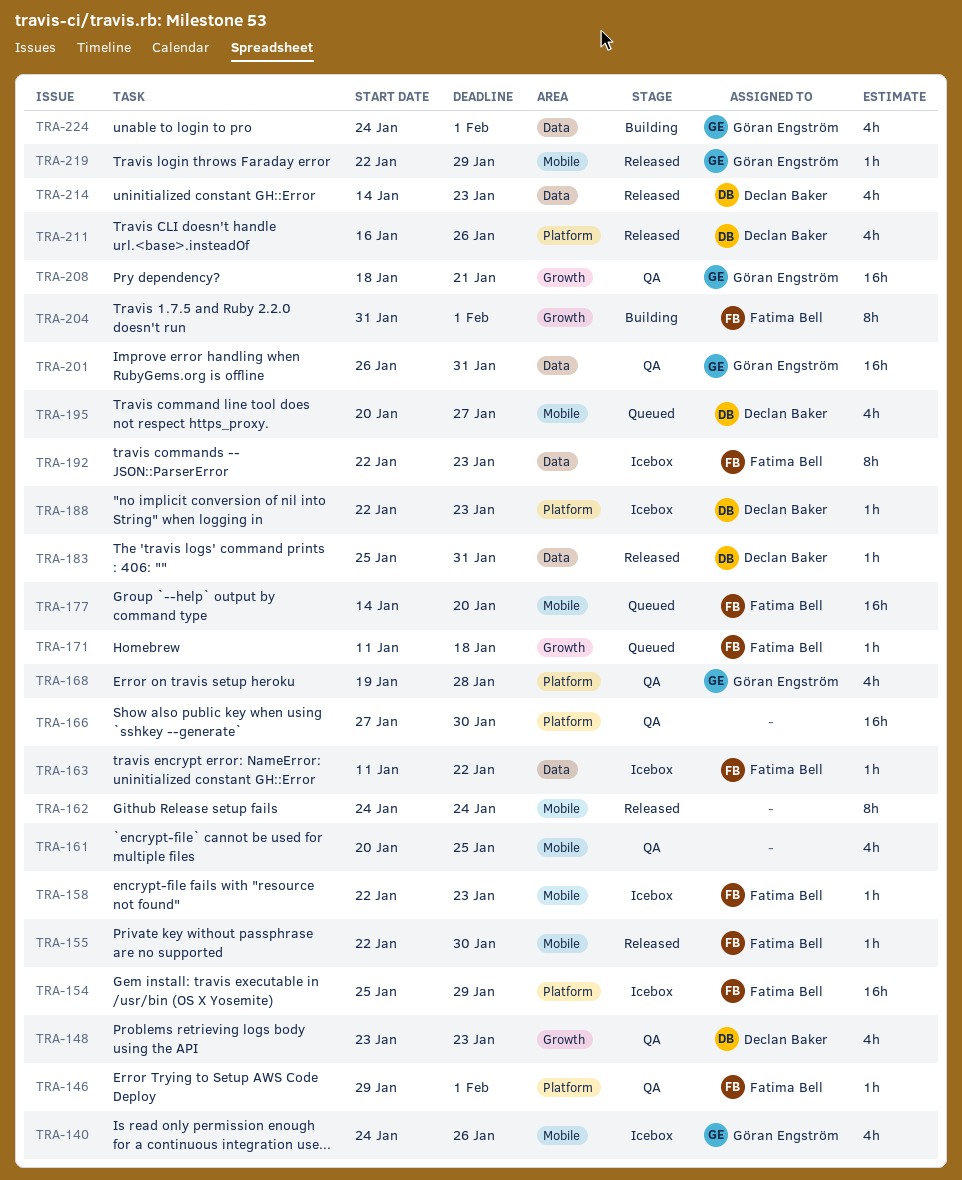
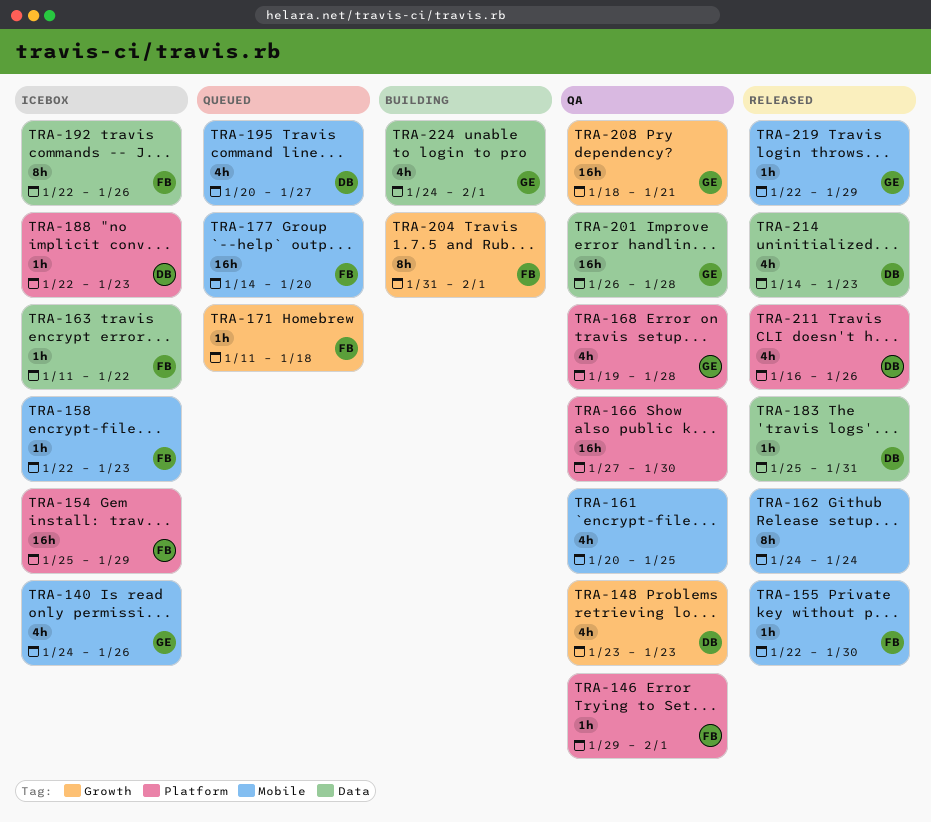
TRA-192, due: Jan 23 -> Jan 26
TRA-201, due: Jan 31 -> Jan 28

